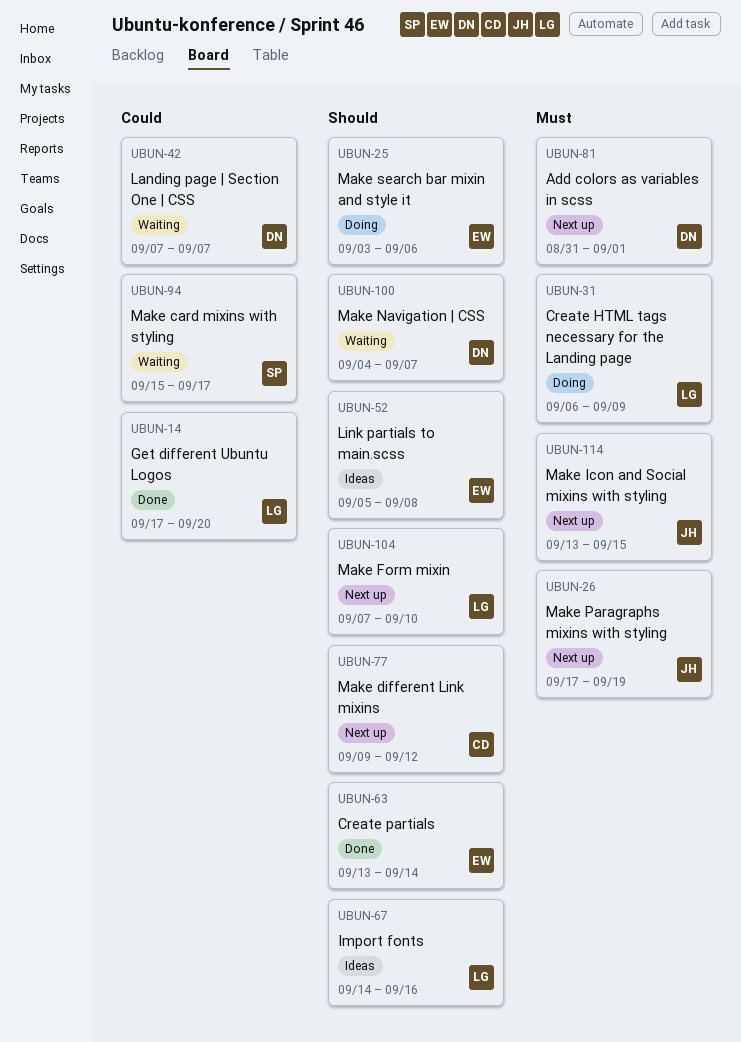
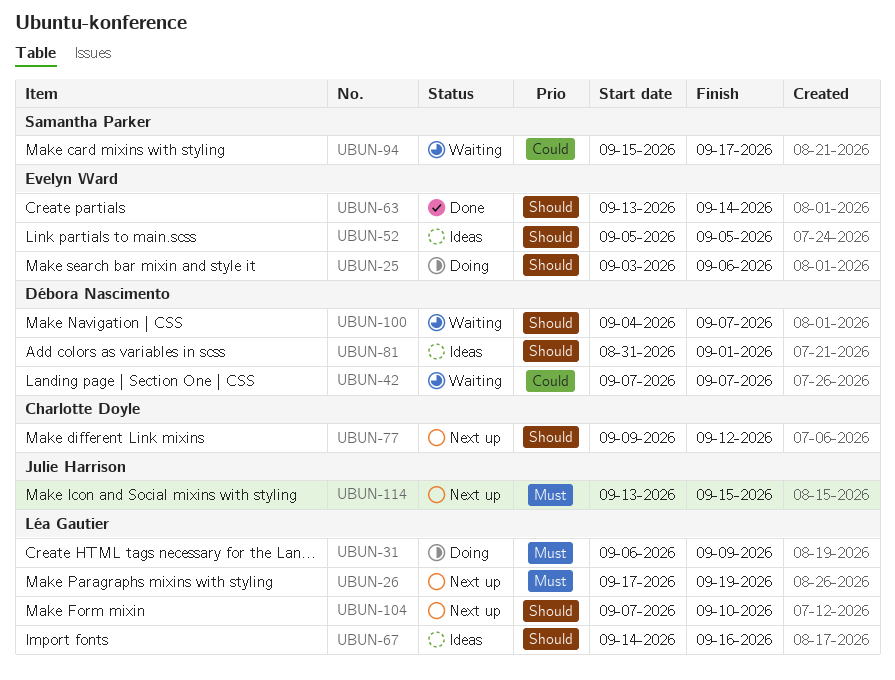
UBUN-14: present -> none
UBUN-26, owner: Julie Harrison -> Léa Gautier
UBUN-52, due: Sep 8 -> Sep 5
UBUN-81, status: Next up -> Ideas
UBUN-81, priority: Must -> Should

